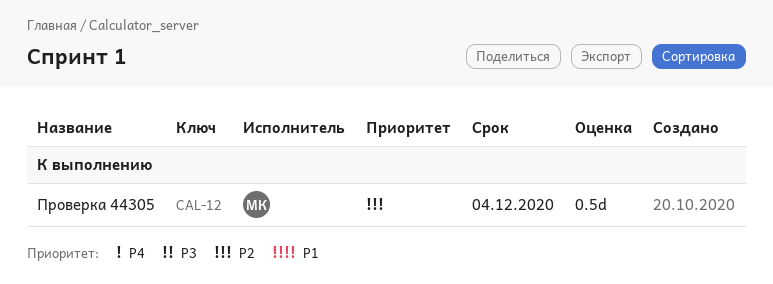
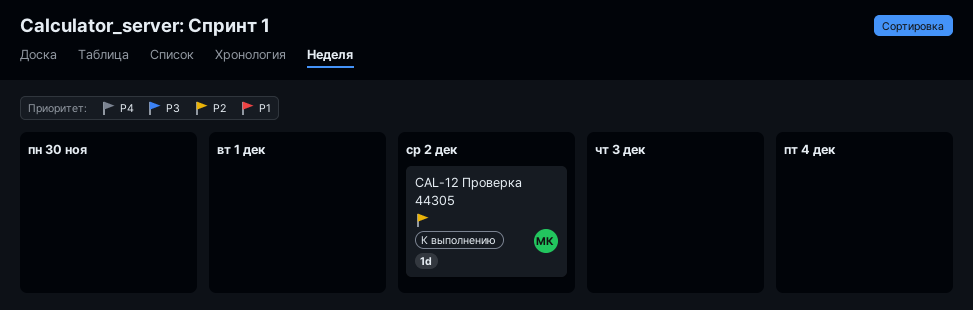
CAL-12, estimate: 0.5d -> 1d
CAL-12, due: Dec 4 -> Dec 2

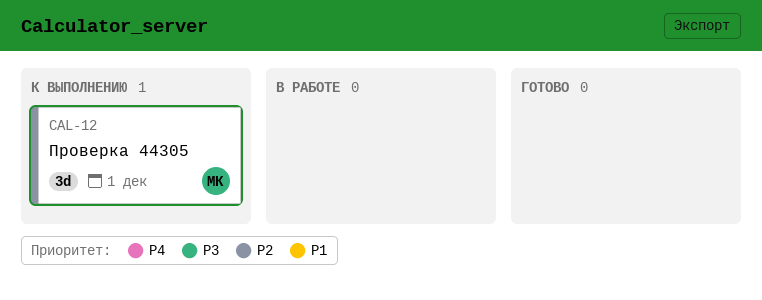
CAL-12, estimate: 1d -> 3d
CAL-12, due: Dec 2 -> Dec 1

